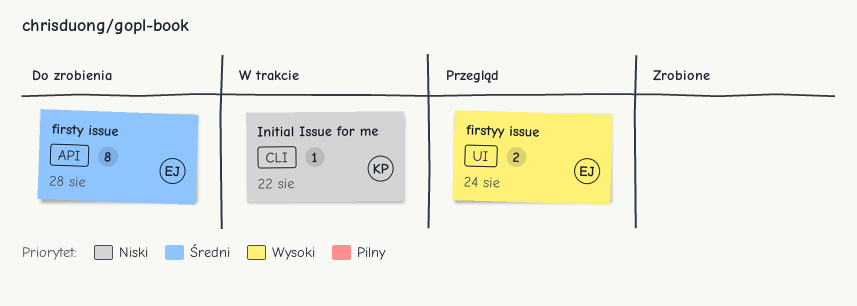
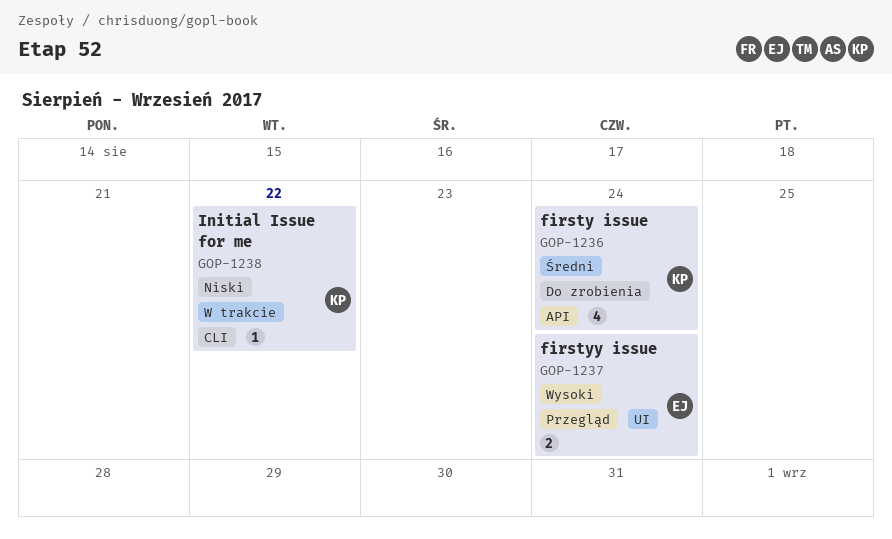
firsty issue, owner: EJ -> KP
firsty issue, estimate: 8 -> 4
firsty issue, due: Aug 28 -> Aug 24

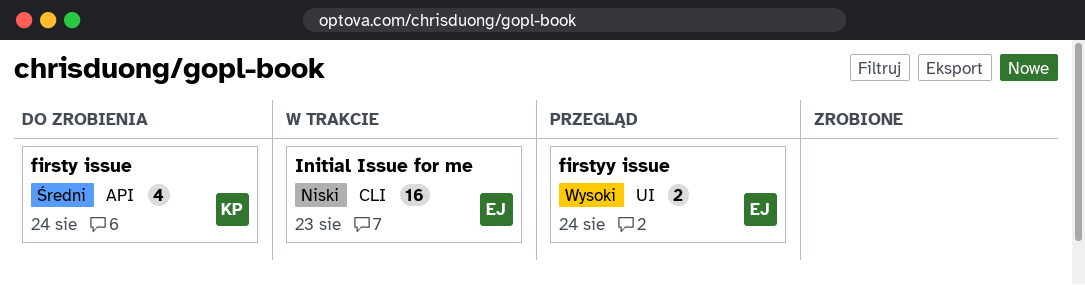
Initial Issue for me, owner: KP -> EJ
Initial Issue for me, estimate: 1 -> 16
Initial Issue for me, due: Aug 22 -> Aug 23

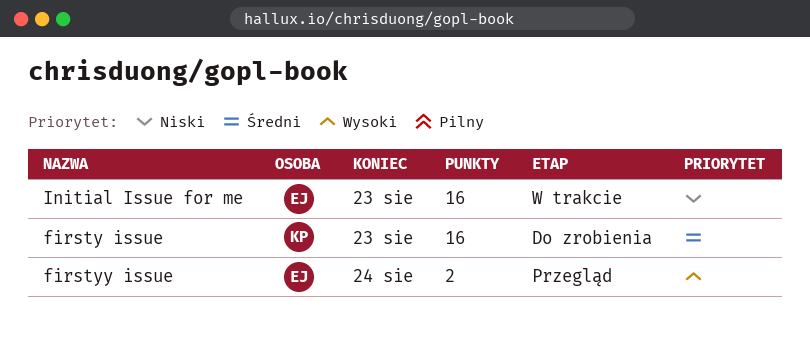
firsty issue, estimate: 4 -> 16
firsty issue, due: Aug 24 -> Aug 23

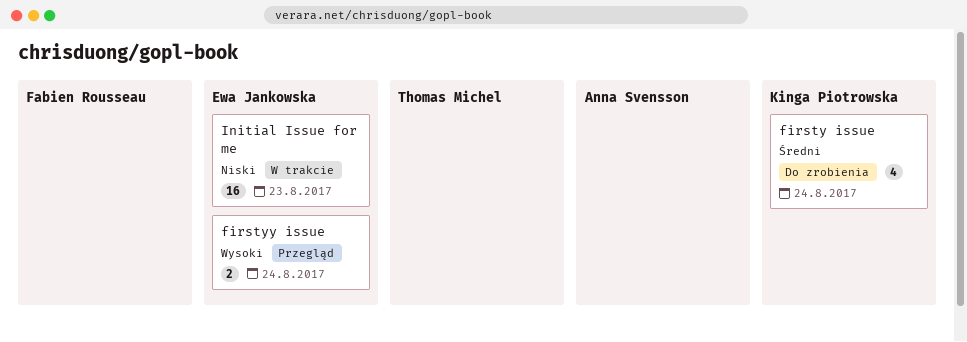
firsty issue, estimate: 16 -> 4
firsty issue, due: Aug 23 -> Aug 24

